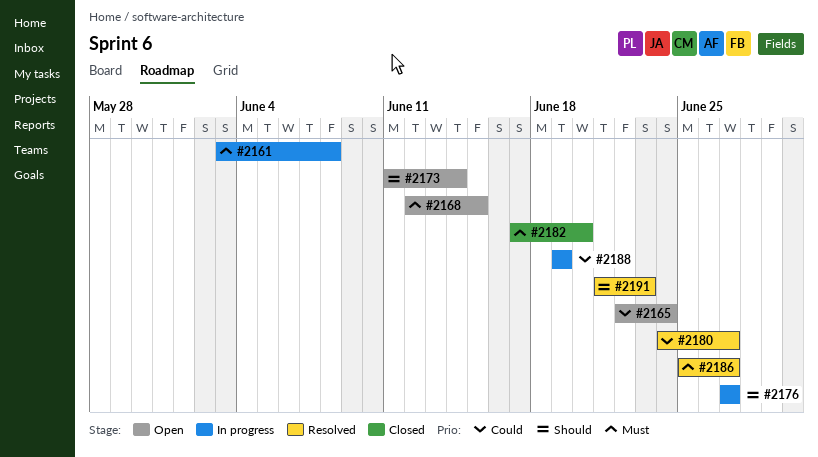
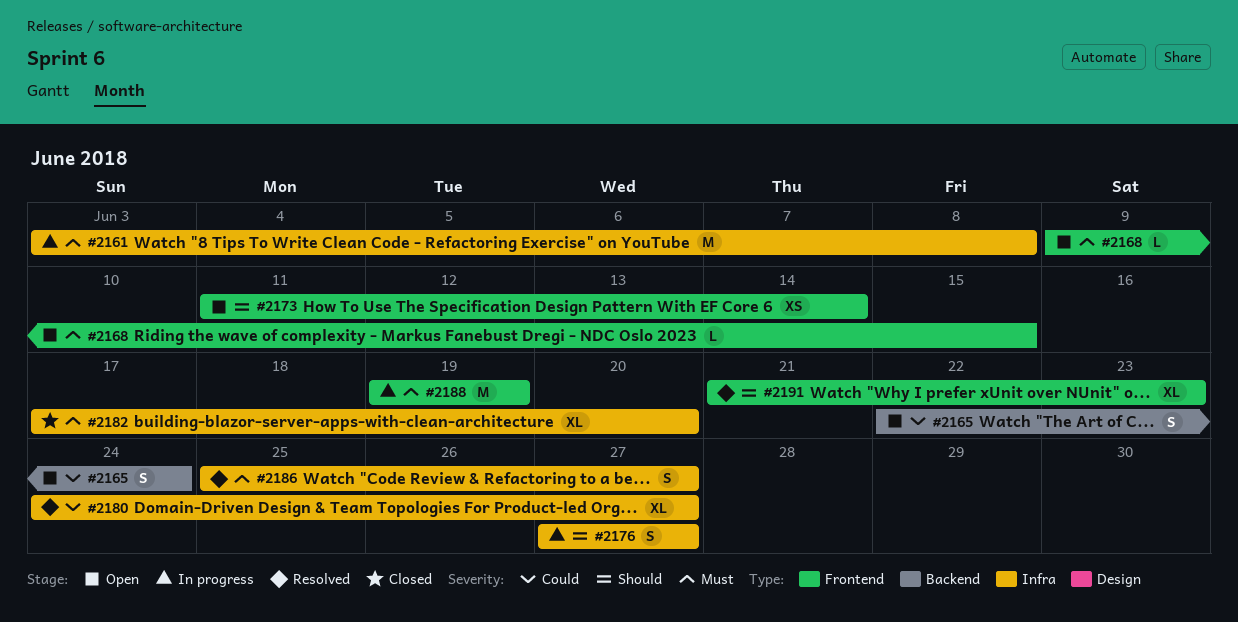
#2168, start: Jun 12 -> Jun 9
#2188, priority: Could -> Must

